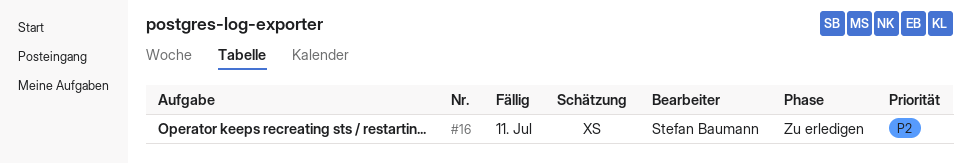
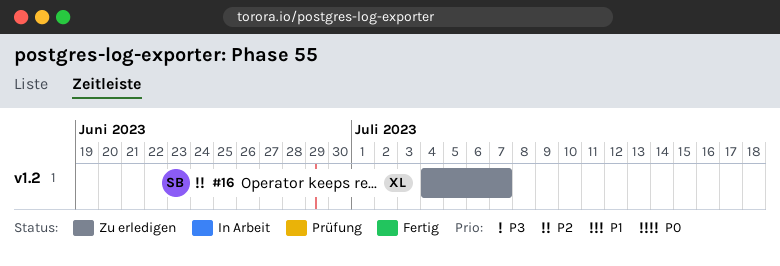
#16, estimate: XS -> XL
#16, due: Jul 11 -> Jul 7

